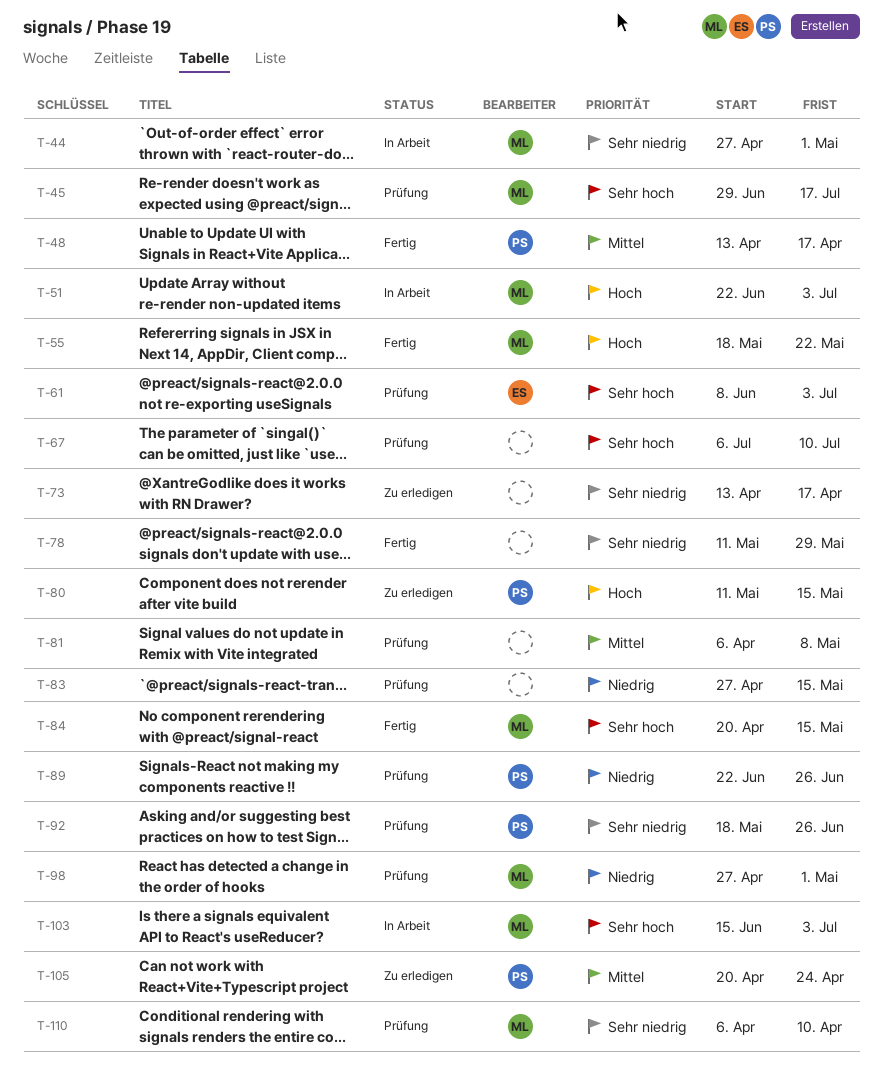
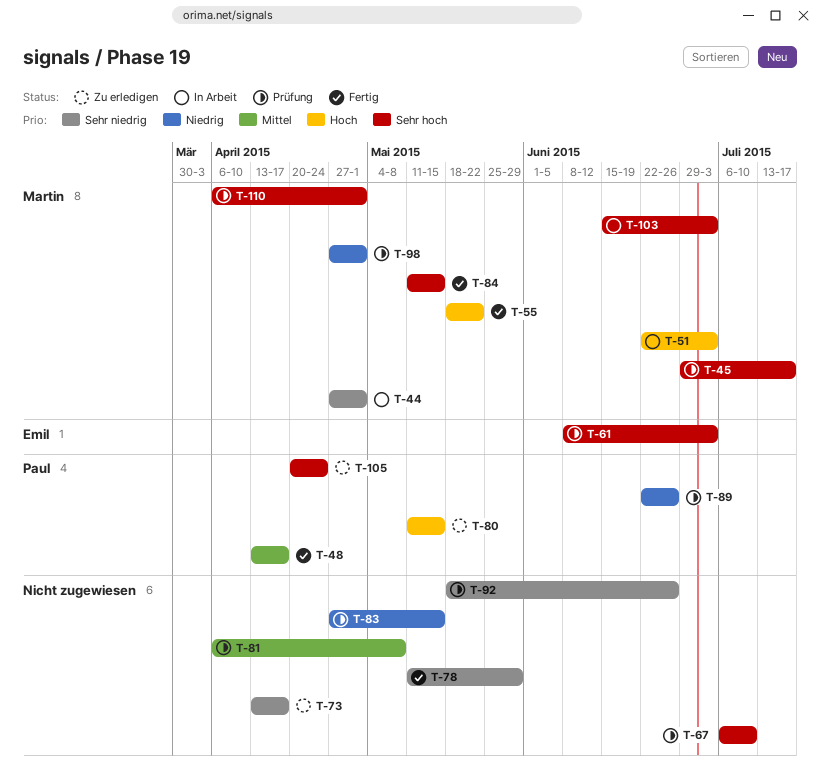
T-84, start: Apr 20 -> May 11
T-92, owner: Paul -> none
T-105, priority: Mittel -> Sehr hoch
T-110, priority: Sehr niedrig -> Sehr hoch
T-110, due: Apr 10 -> May 1

